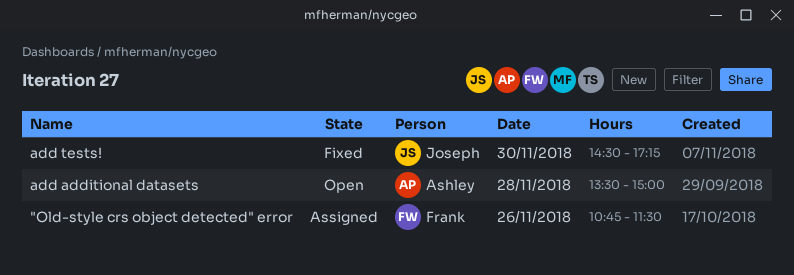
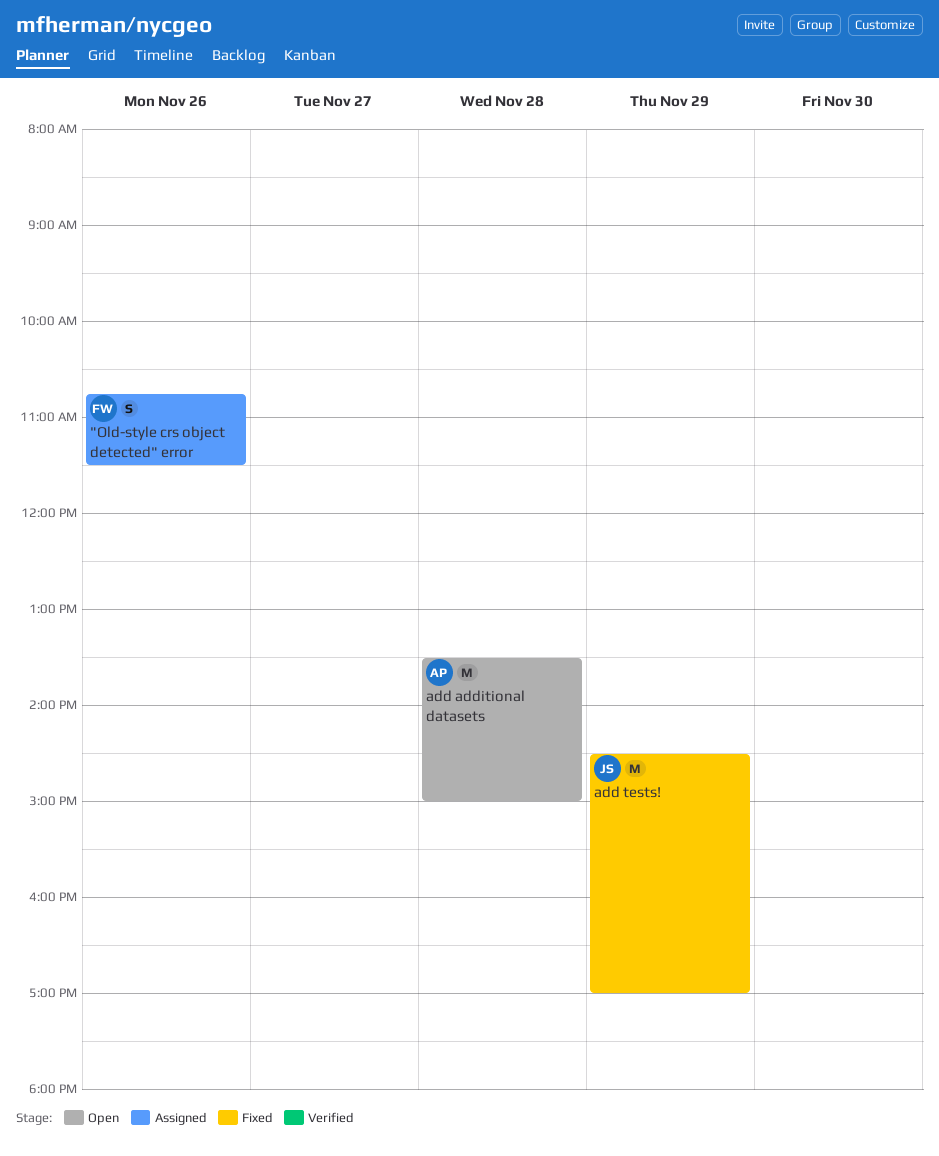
add tests!, day: Nov 30 -> Nov 29
add tests!, ends: 17:15 -> 17:00

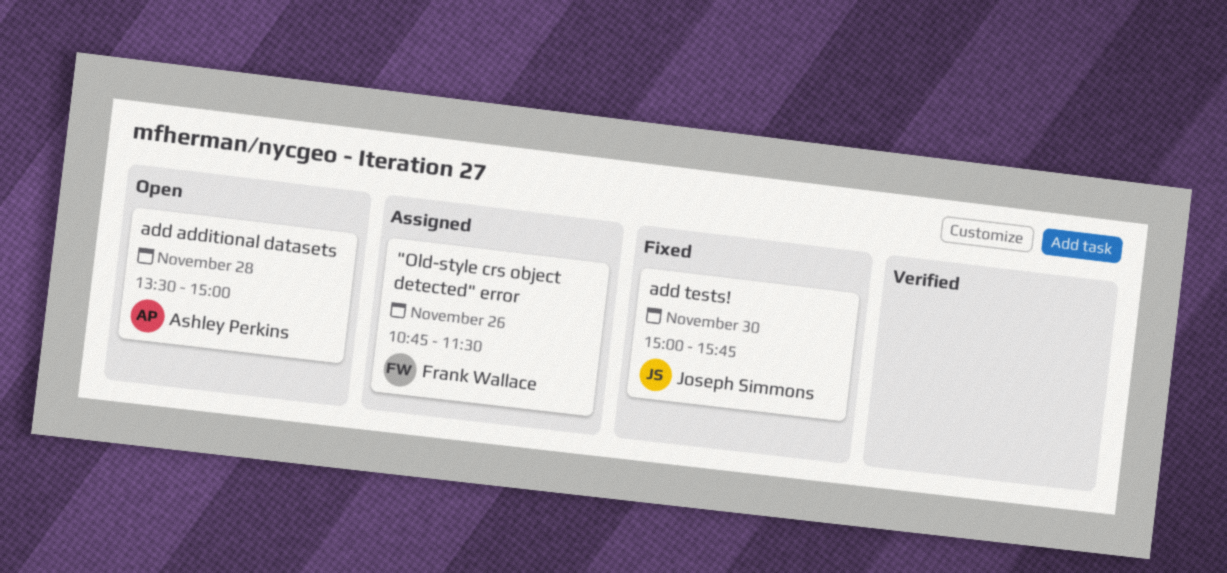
add tests!, day: Nov 29 -> Nov 30
add tests!, begins: 14:30 -> 15:00
add tests!, ends: 17:00 -> 15:45

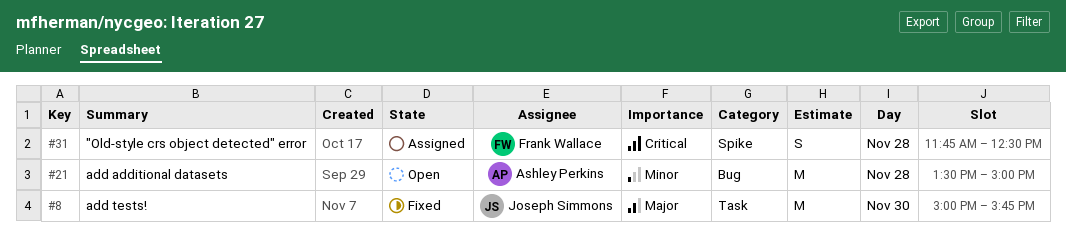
"Old-style crs object detected" error, day: Nov 26 -> Nov 28
"Old-style crs object detected" error, begins: 10:45 -> 11:45
"Old-style crs object detected" error, ends: 11:30 -> 12:30

